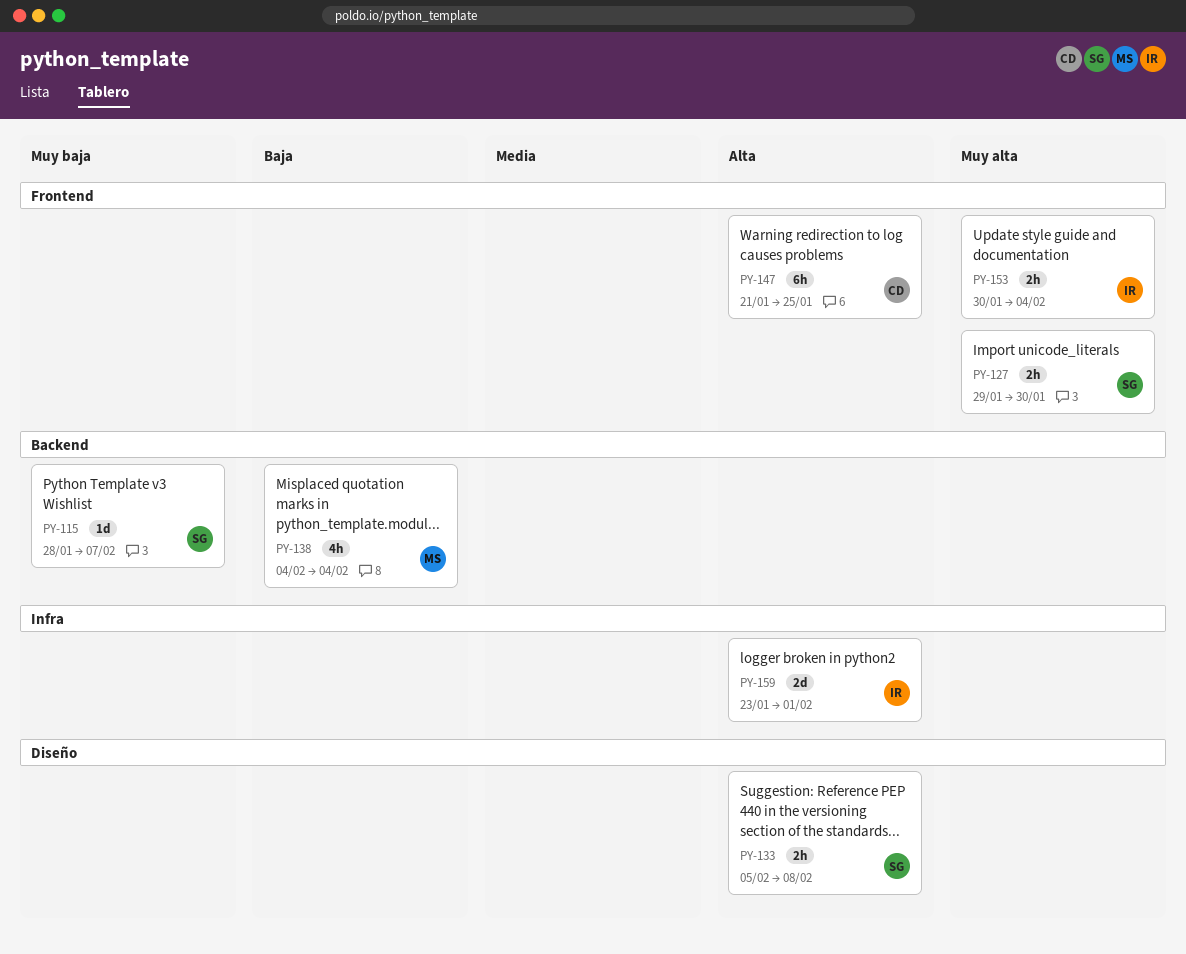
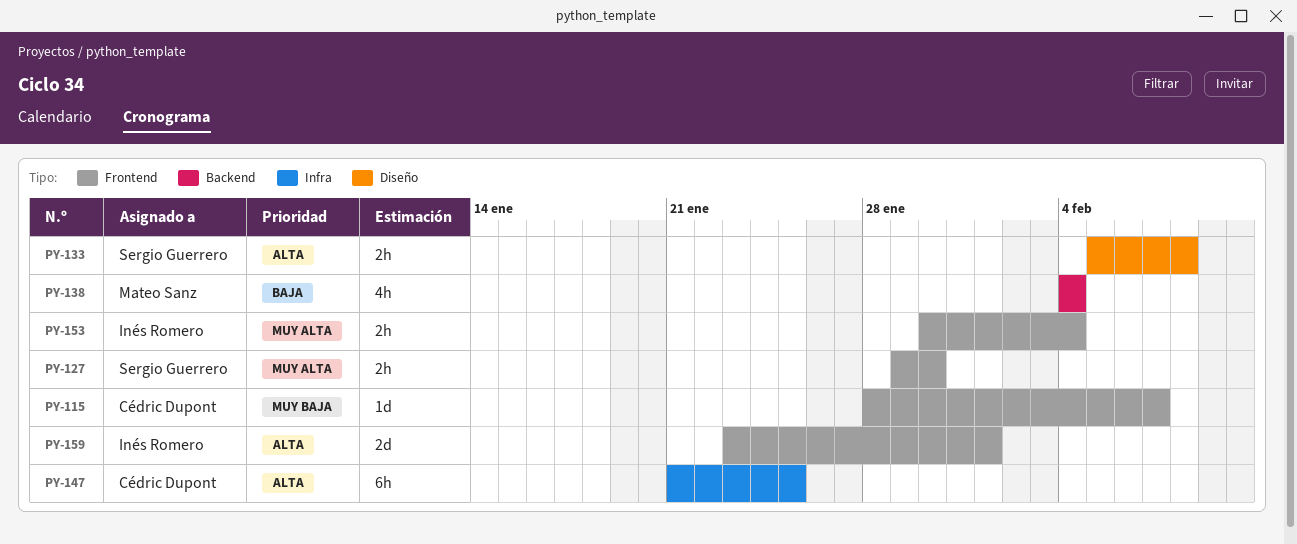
PY-115, owner: Sergio Guerrero -> Cédric Dupont
PY-115, label: Backend -> Frontend
PY-147, label: Frontend -> Infra
PY-159, label: Infra -> Frontend

